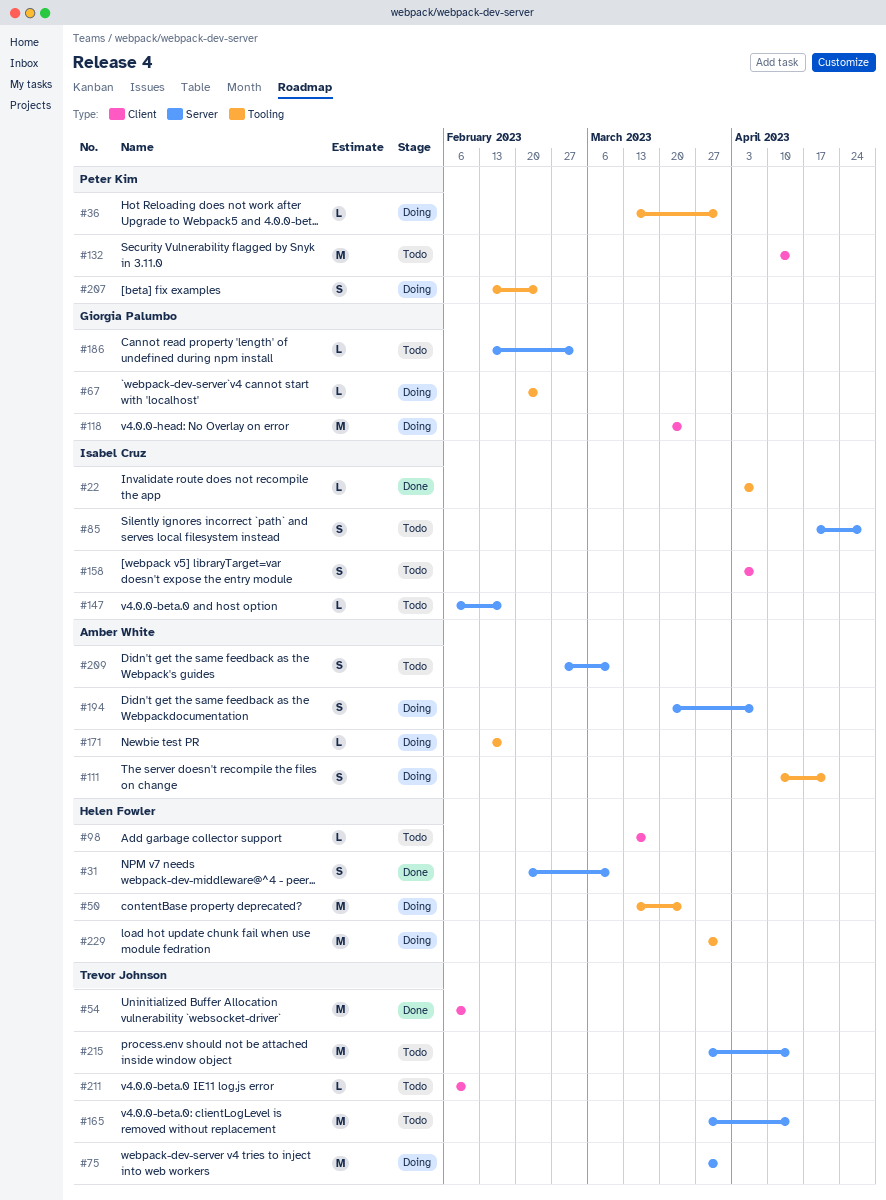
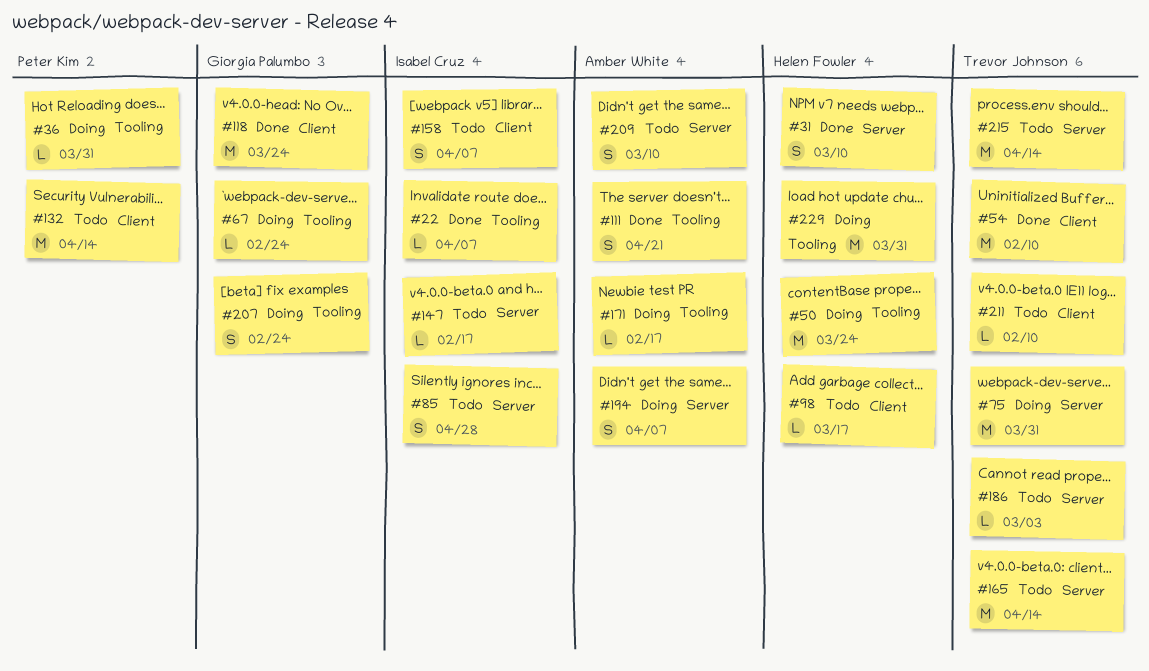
#111, status: Doing -> Done
#118, status: Doing -> Done
#186, owner: Giorgia Palumbo -> Trevor Johnson
#207, owner: Peter Kim -> Giorgia Palumbo

